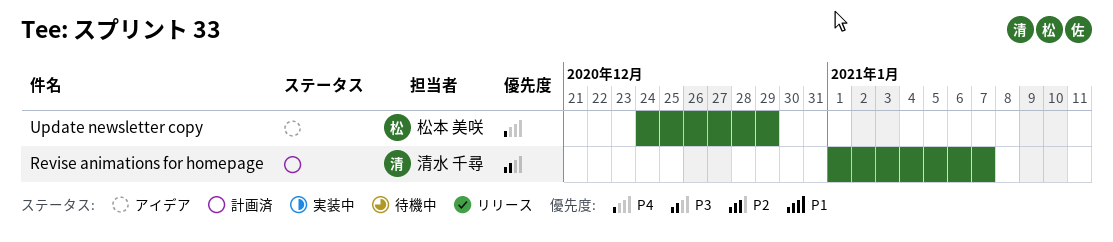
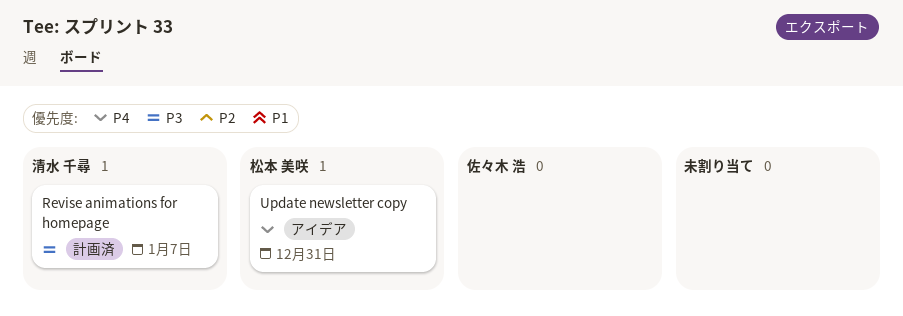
Update newsletter copy, due: Dec 29 -> Dec 31

